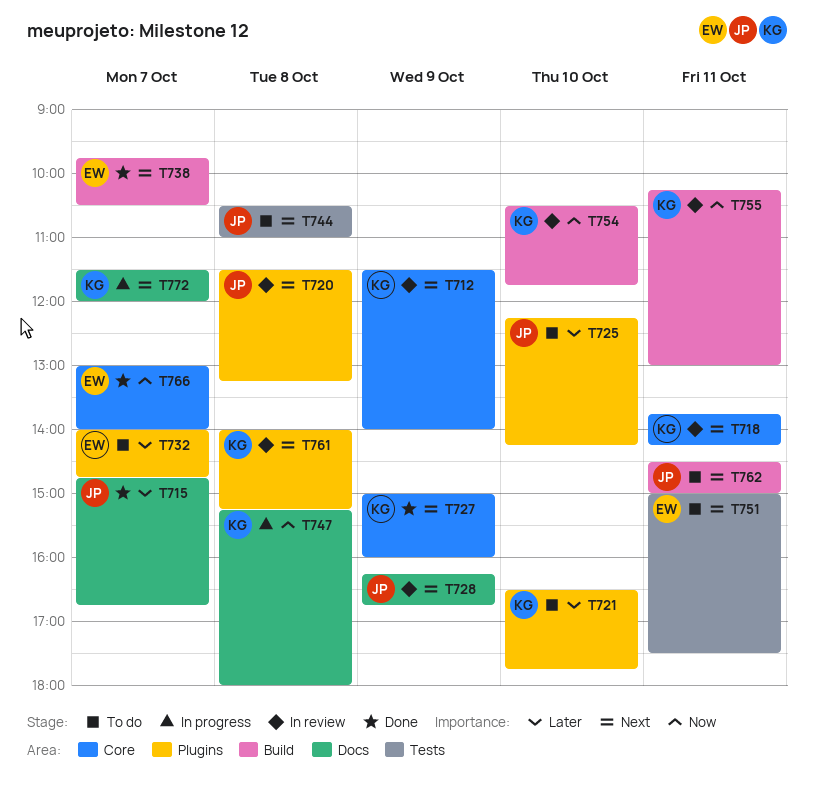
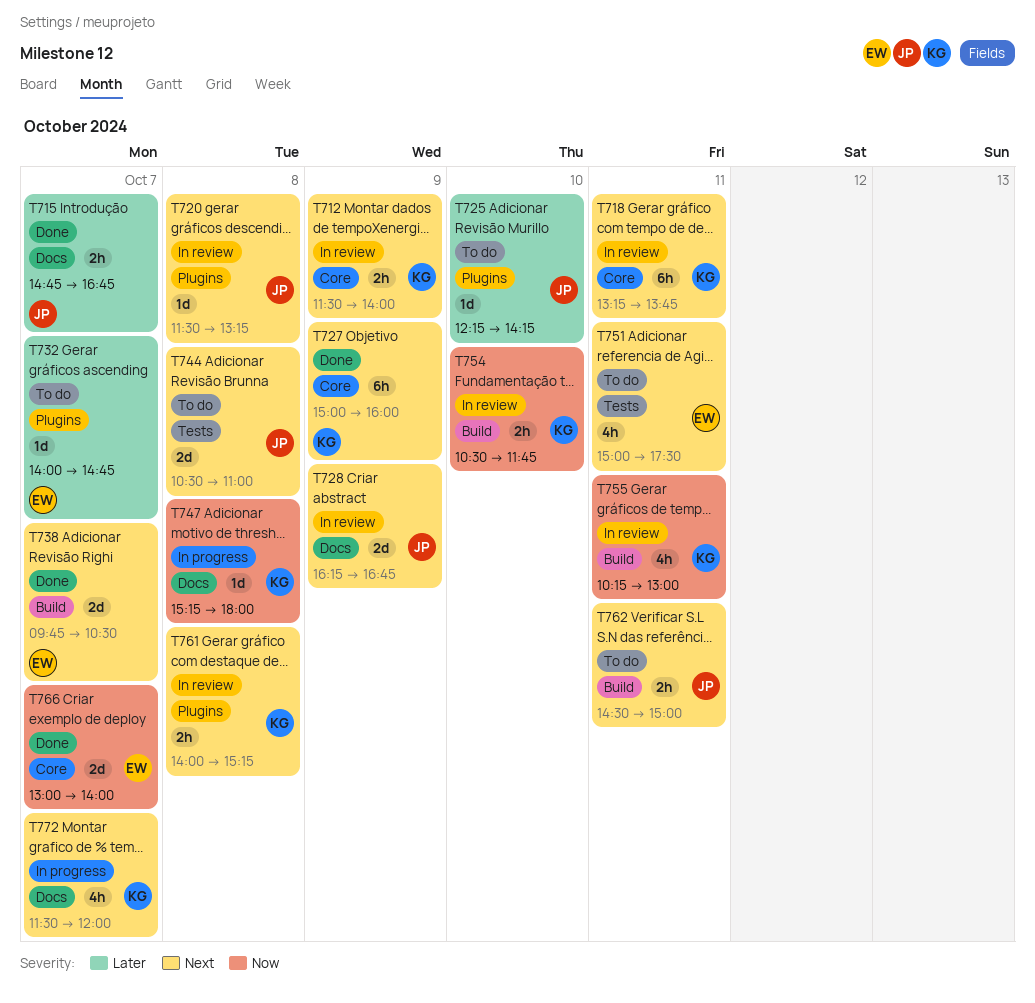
T718, begins: 13:45 -> 13:15
T718, ends: 14:15 -> 13:45
T721: present -> none

